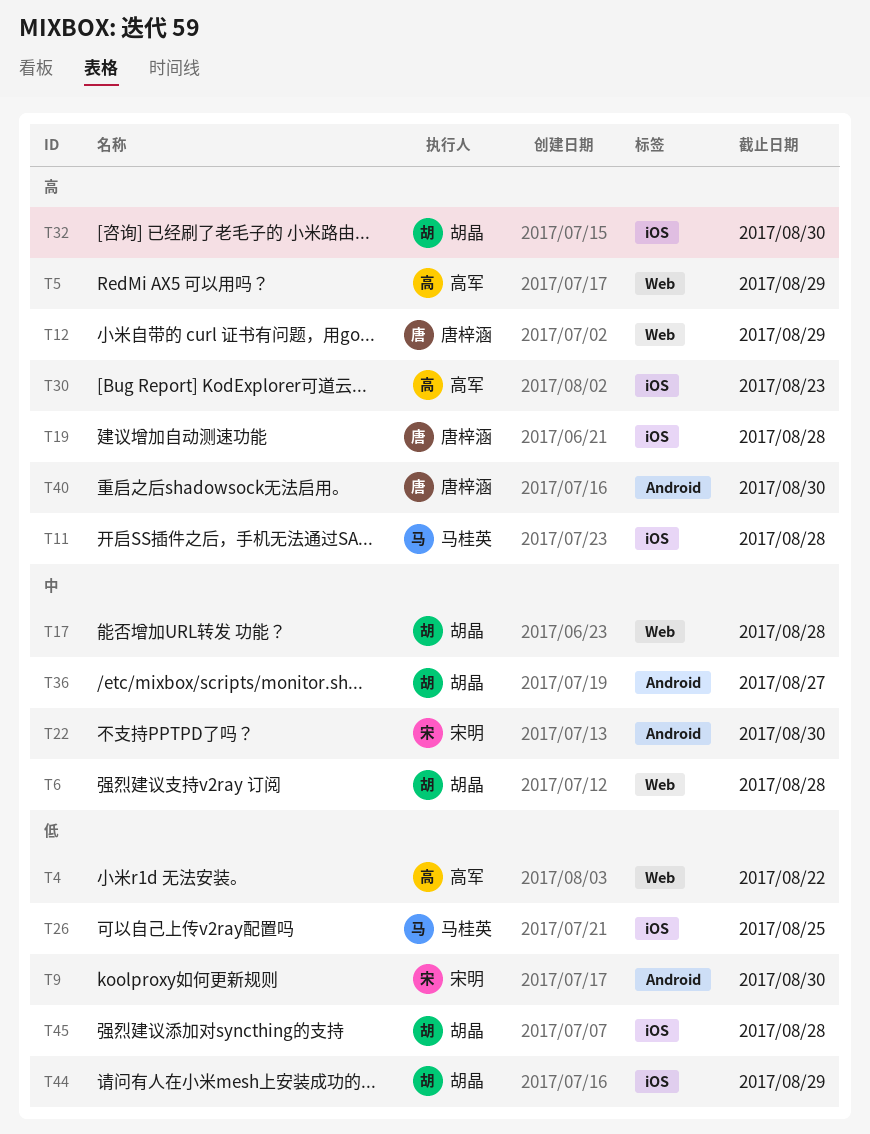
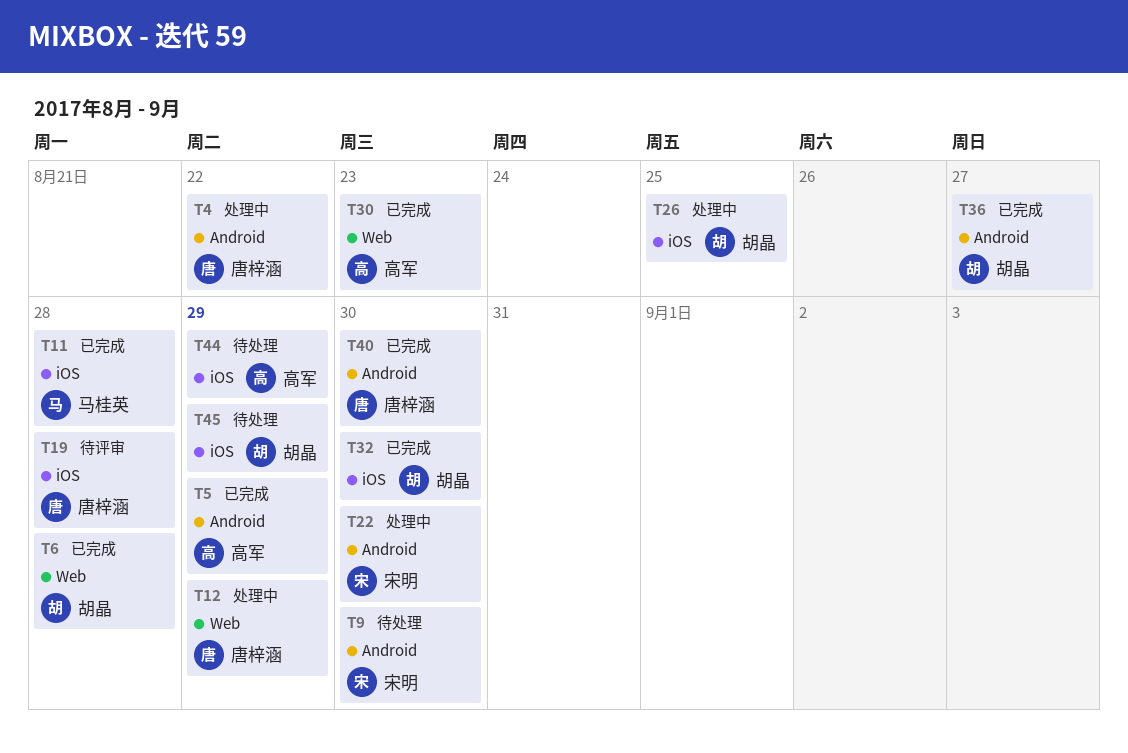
T4, owner: 高军 -> 唐梓涵
T4, label: Web -> Android
T5, label: Web -> Android
T17: present -> none
T26, owner: 马桂英 -> 胡晶
T30, label: iOS -> Web
T44, owner: 胡晶 -> 高军
T45, due: Aug 28 -> Aug 29

